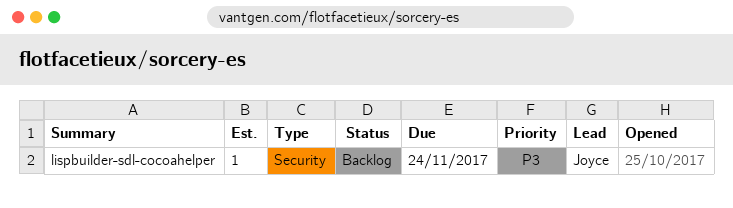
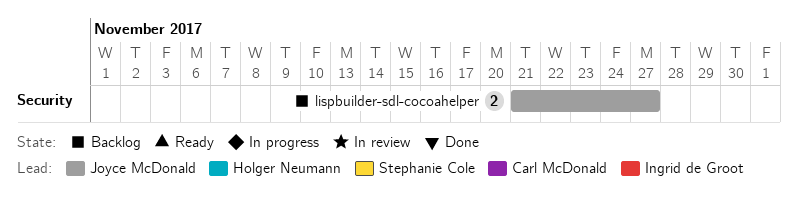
lispbuilder-sdl-cocoahelper, estimate: 1 -> 2
lispbuilder-sdl-cocoahelper, due: Nov 24 -> Nov 27

